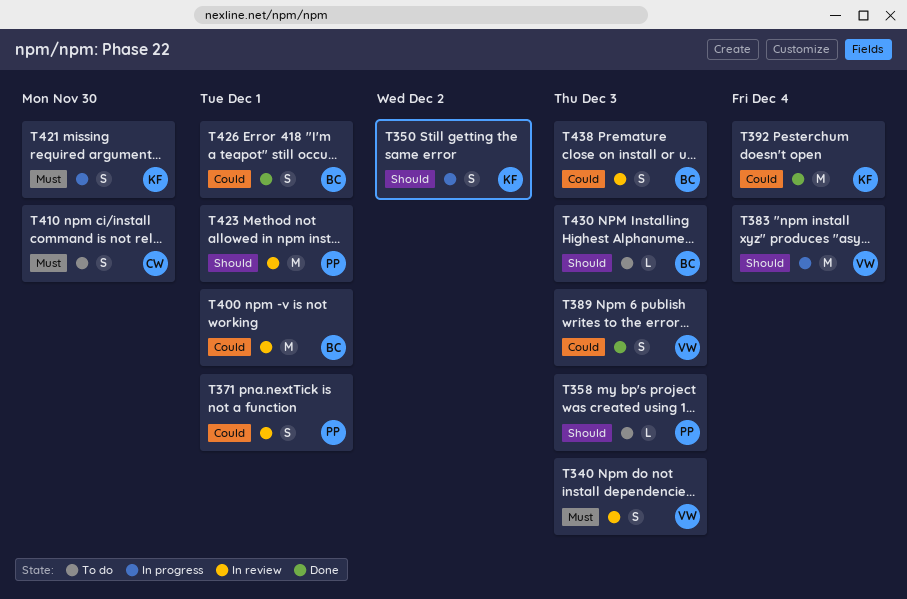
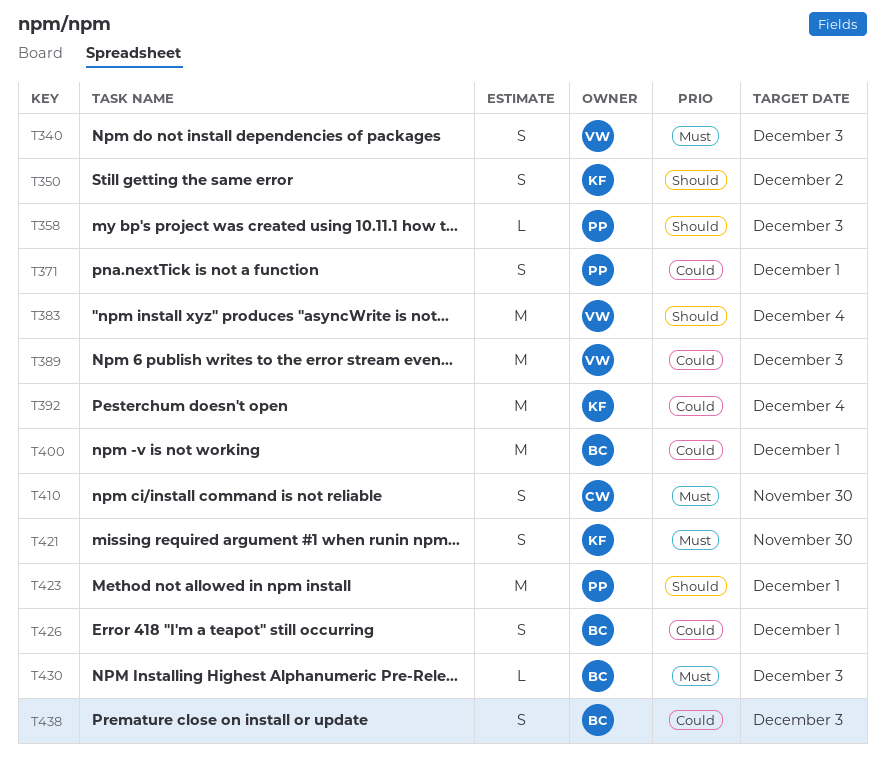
T389, estimate: S -> M
T430, priority: Should -> Must

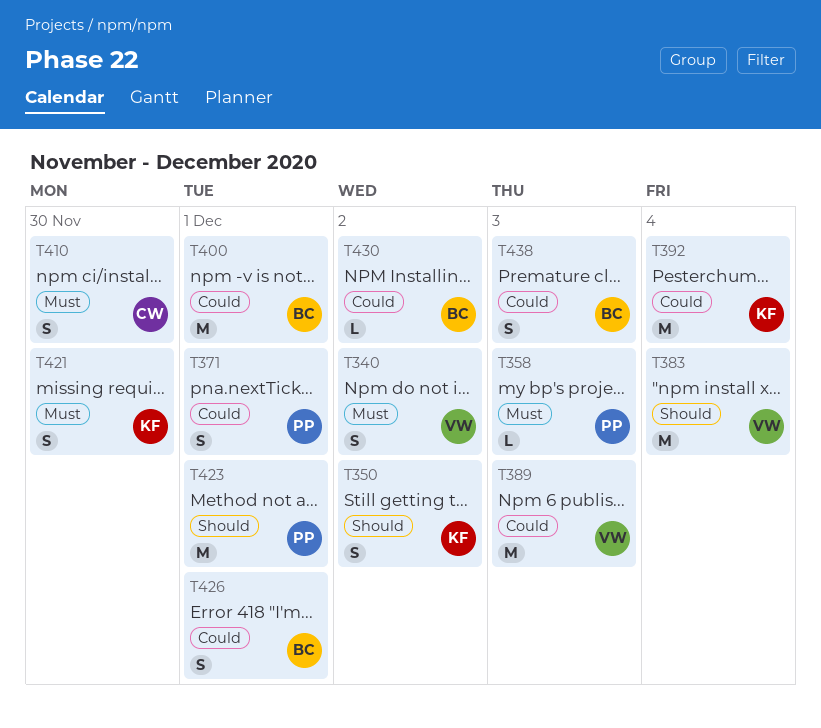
T340, due: Dec 3 -> Dec 2
T358, priority: Should -> Must
T430, priority: Must -> Could
T430, due: Dec 3 -> Dec 2

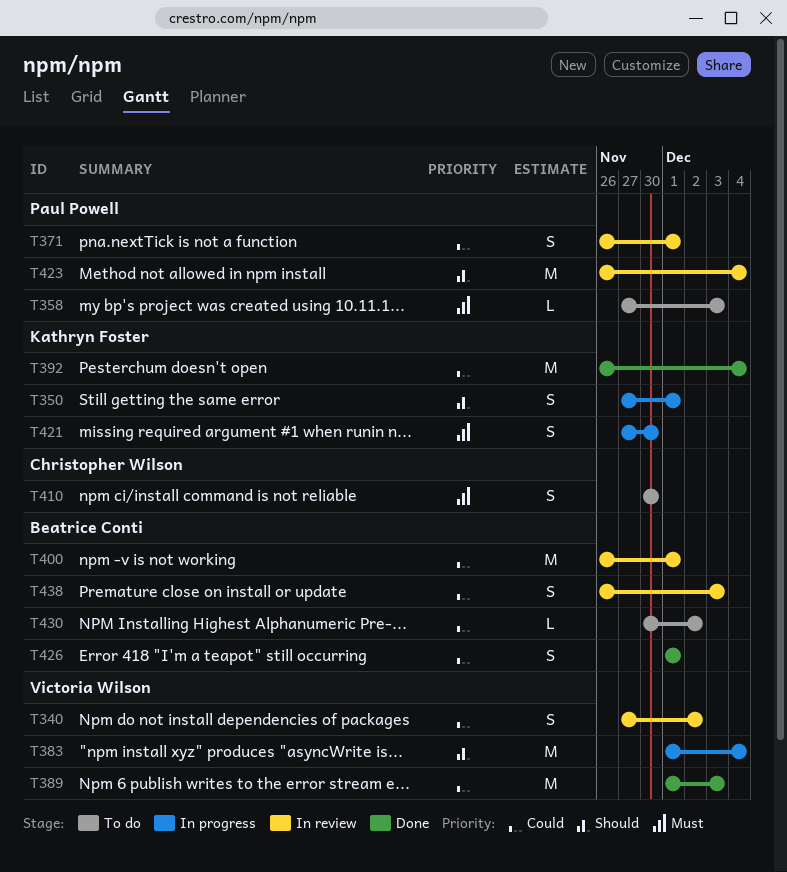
T340, priority: Must -> Could
T350, due: Dec 2 -> Dec 1
T423, due: Dec 1 -> Dec 4

